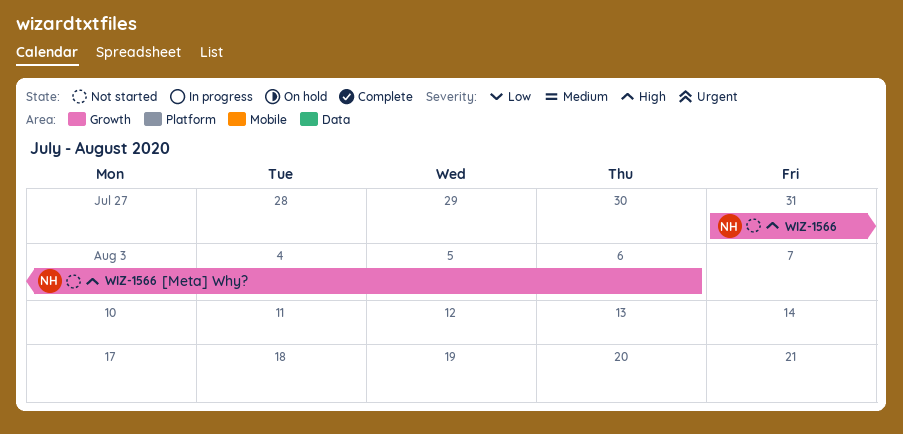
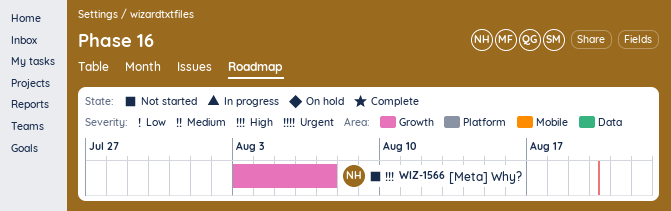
WIZ-1566, start: Jul 31 -> Aug 3
WIZ-1566, due: Aug 6 -> Aug 7

